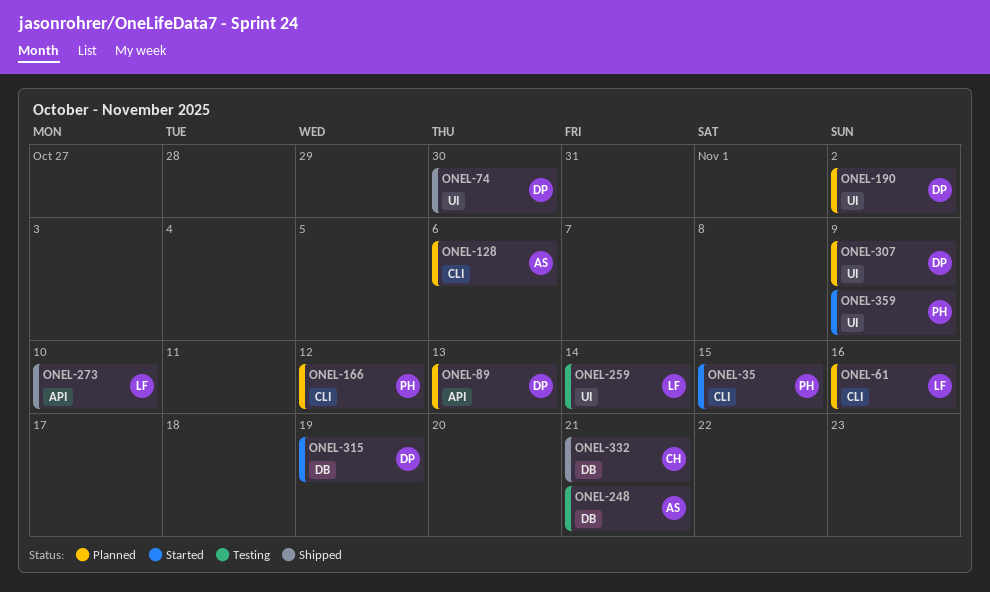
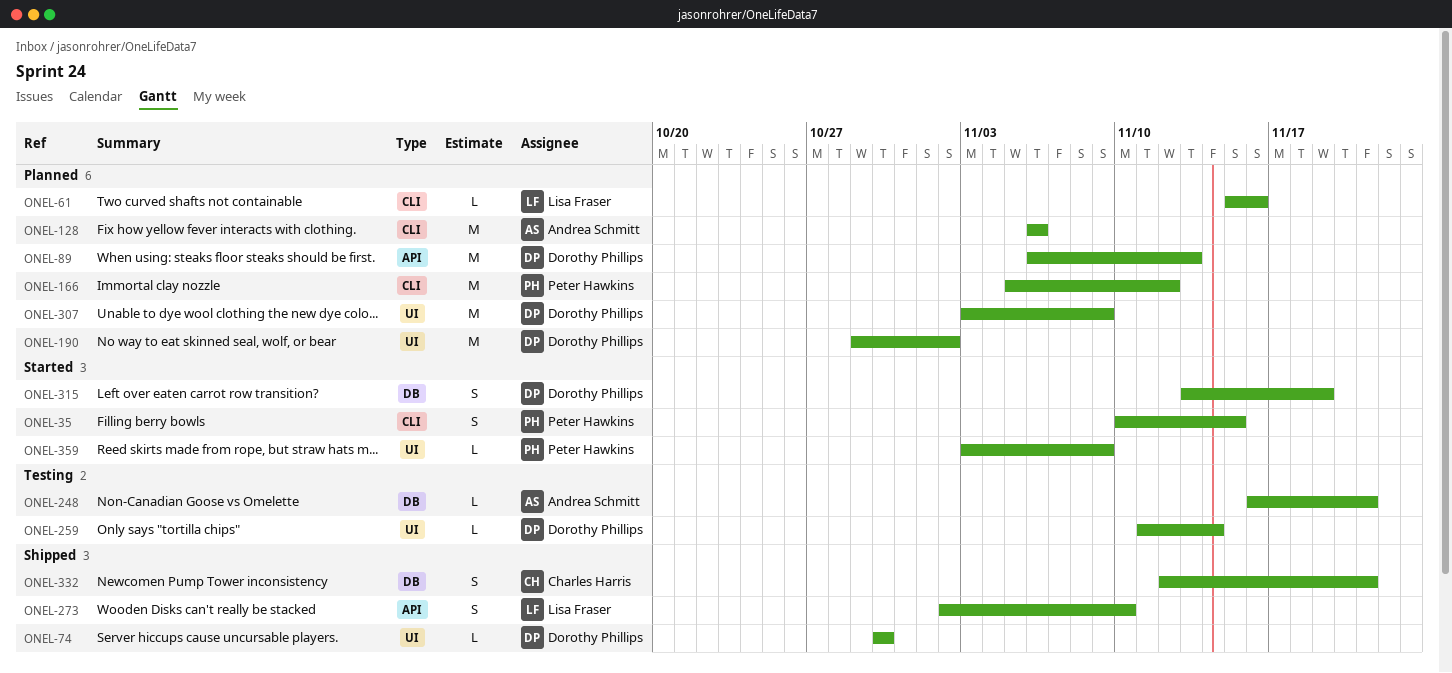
ONEL-259, owner: Lisa Fraser -> Dorothy Phillips

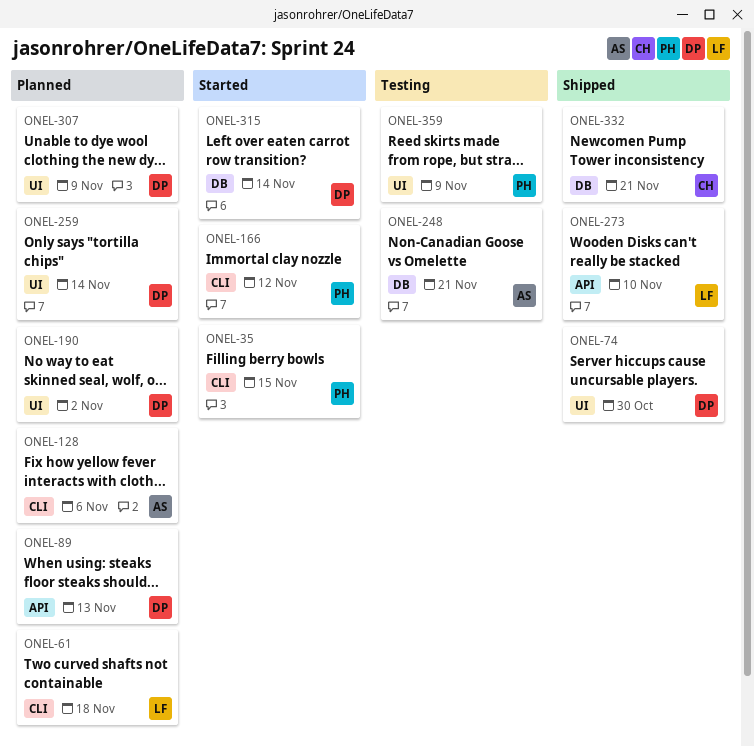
ONEL-61, due: Nov 16 -> Nov 18
ONEL-166, status: Planned -> Started
ONEL-259, status: Testing -> Planned
ONEL-315, due: Nov 19 -> Nov 14
ONEL-359, status: Started -> Testing

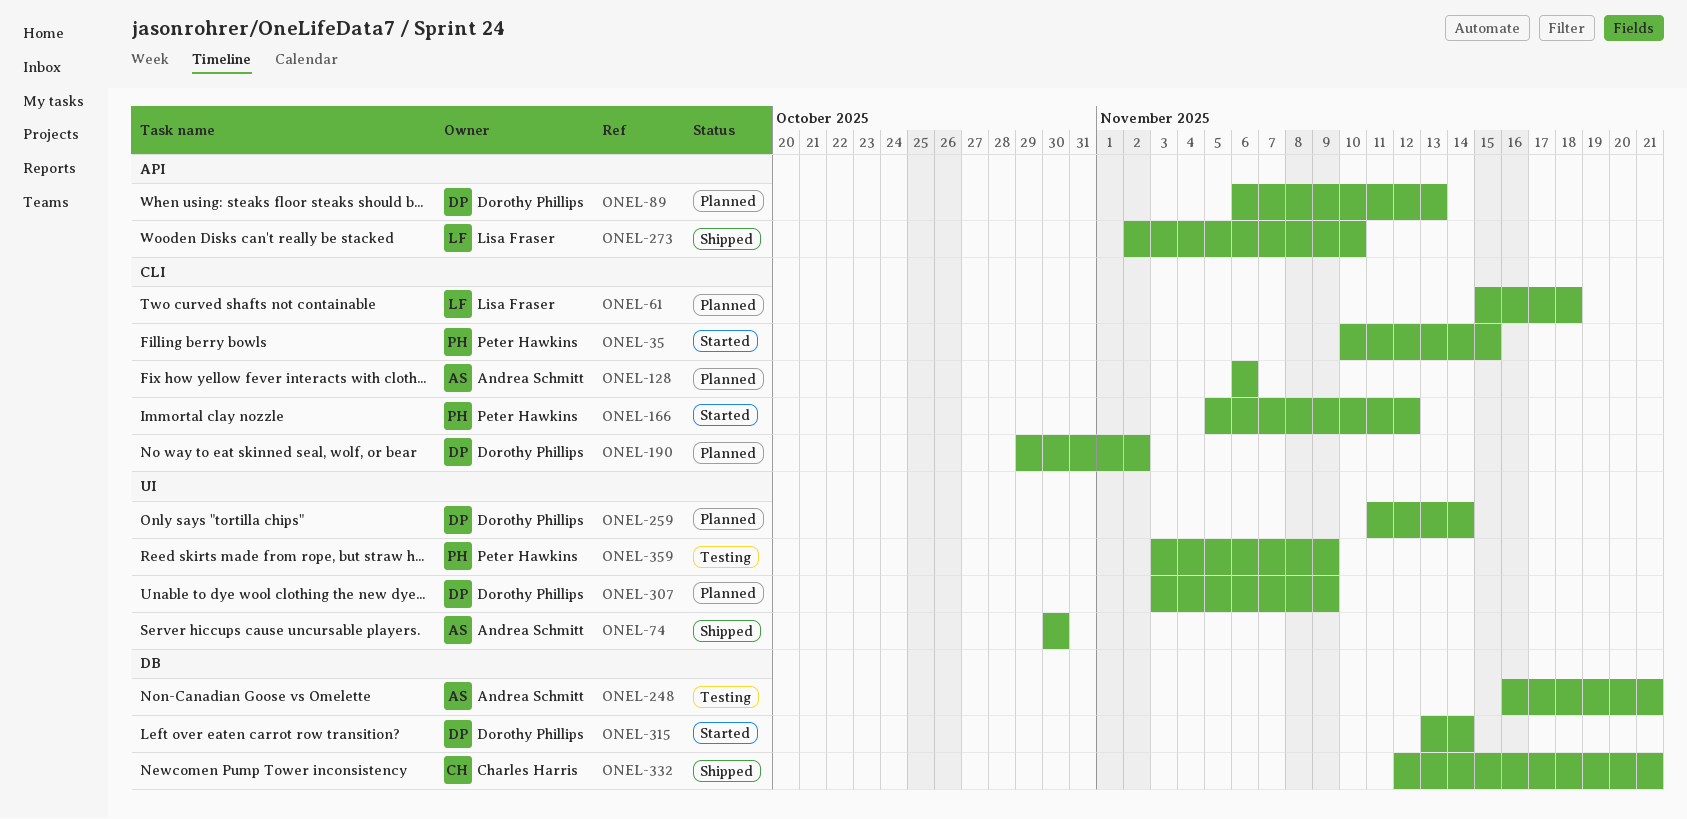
ONEL-74, owner: Dorothy Phillips -> Andrea Schmitt
ONEL-190, label: UI -> CLI

